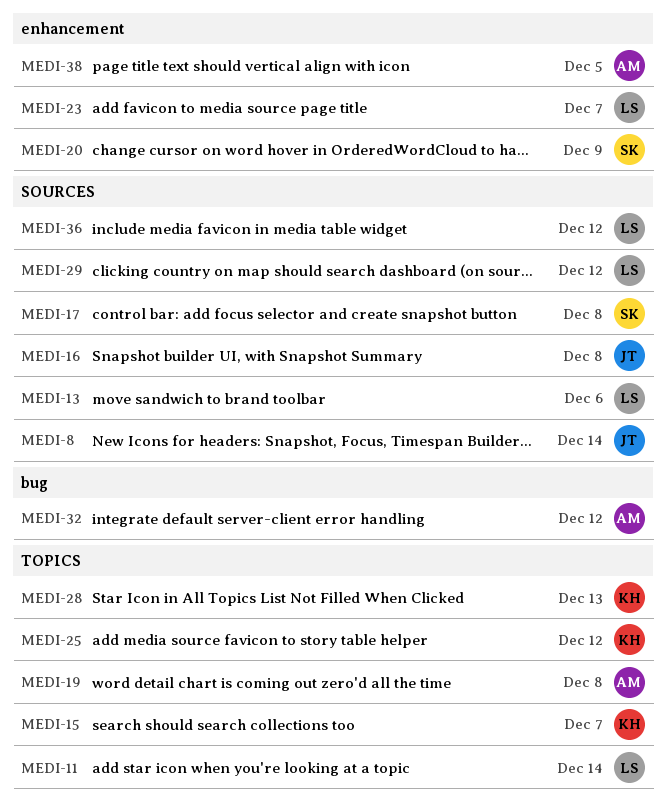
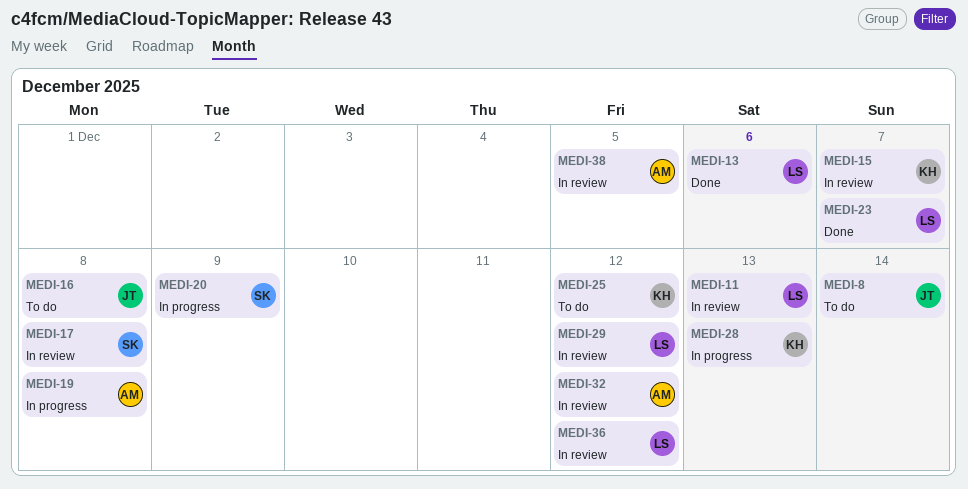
MEDI-11, due: Dec 14 -> Dec 13

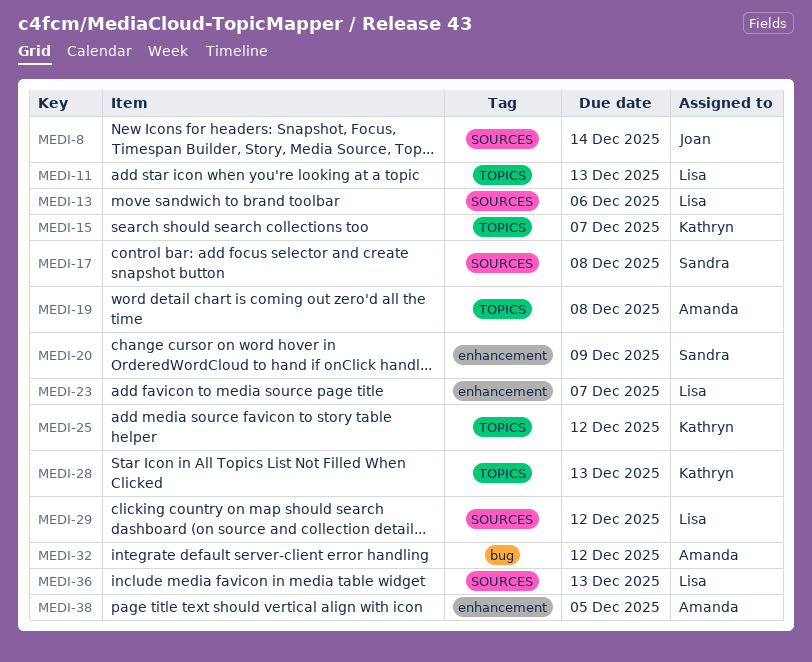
MEDI-16: present -> none
MEDI-36, due: Dec 12 -> Dec 13

